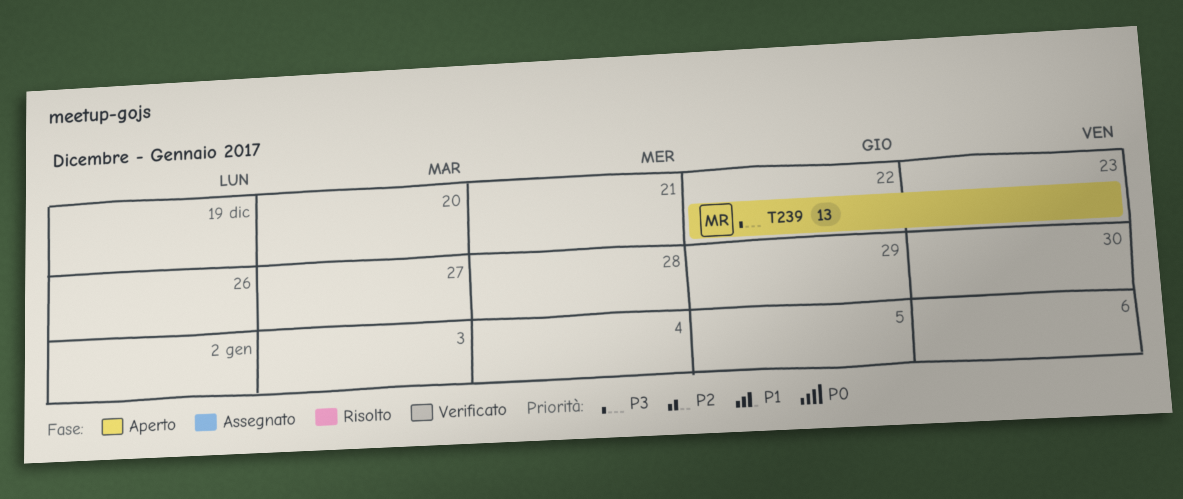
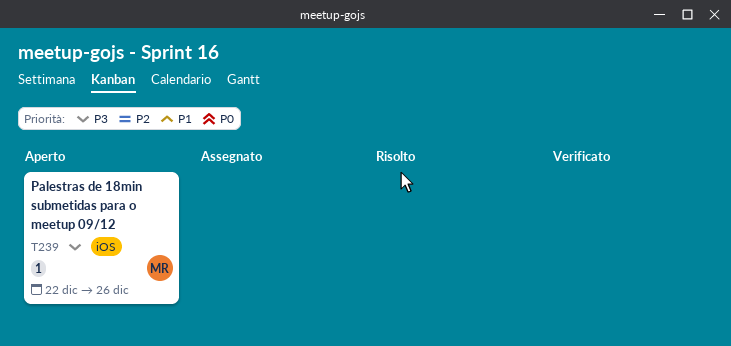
T239, estimate: 13 -> 1
T239, due: Dec 23 -> Dec 26

